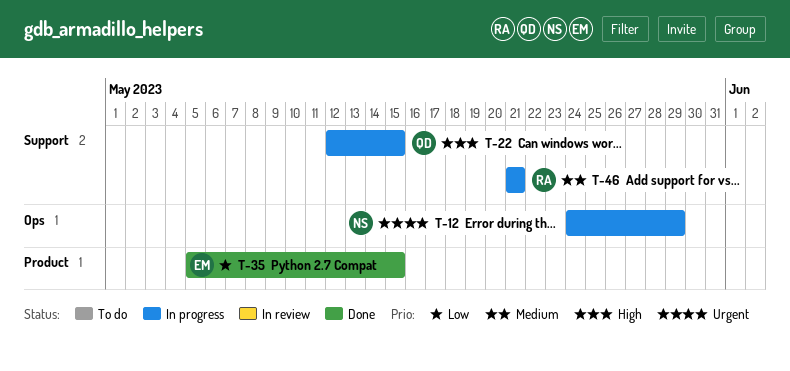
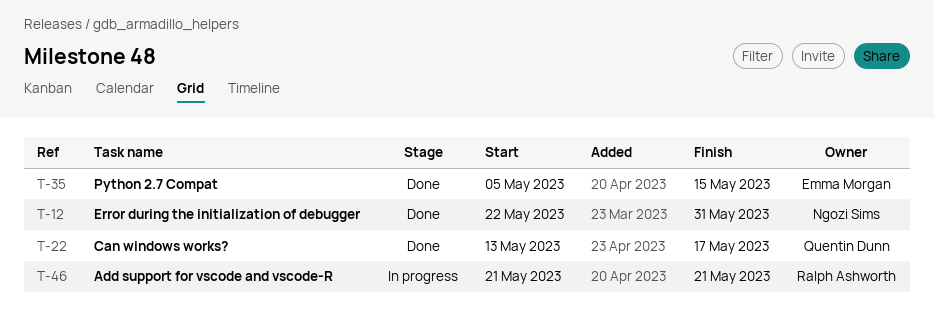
T-12, status: In progress -> Done
T-12, start: May 24 -> May 22
T-12, due: May 29 -> May 31
T-22, status: In progress -> Done
T-22, start: May 12 -> May 13
T-22, due: May 15 -> May 17

